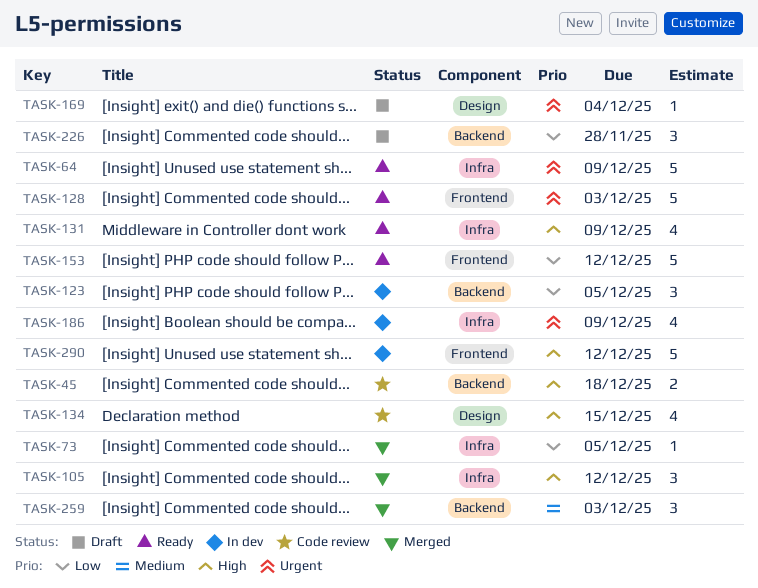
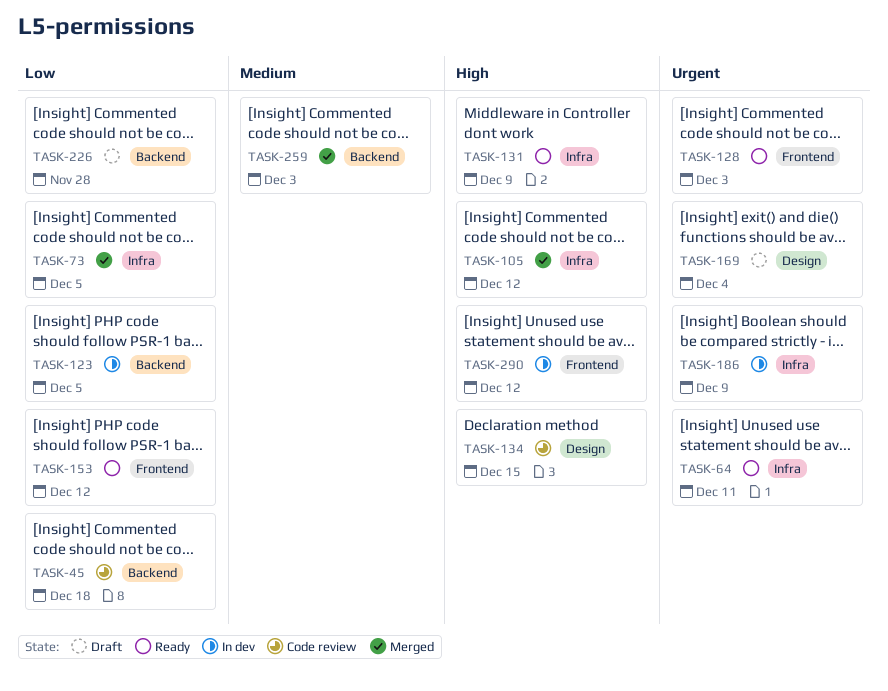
TASK-45, priority: High -> Low
TASK-64, due: Dec 9 -> Dec 11

